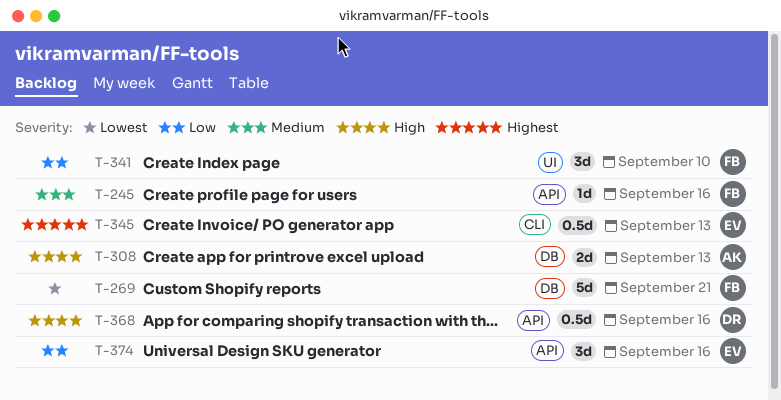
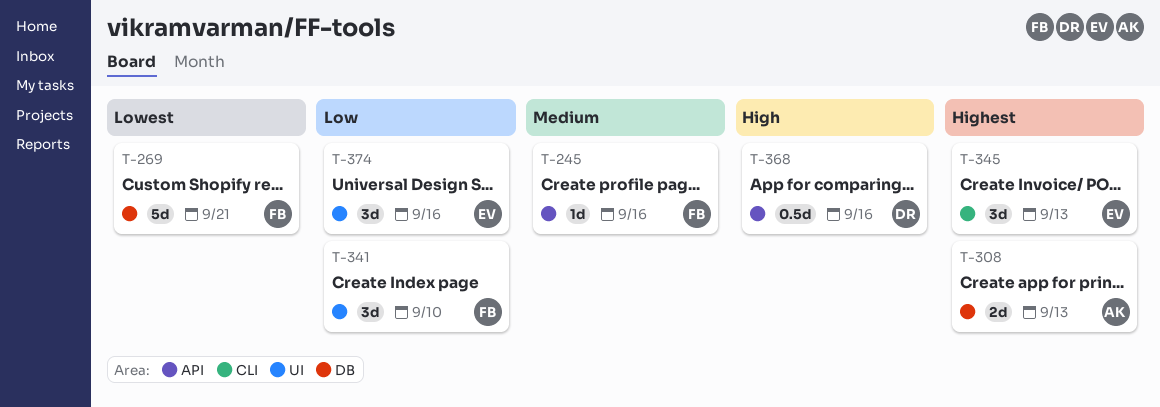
T-308, priority: High -> Highest
T-345, estimate: 0.5d -> 3d
T-374, label: API -> UI

